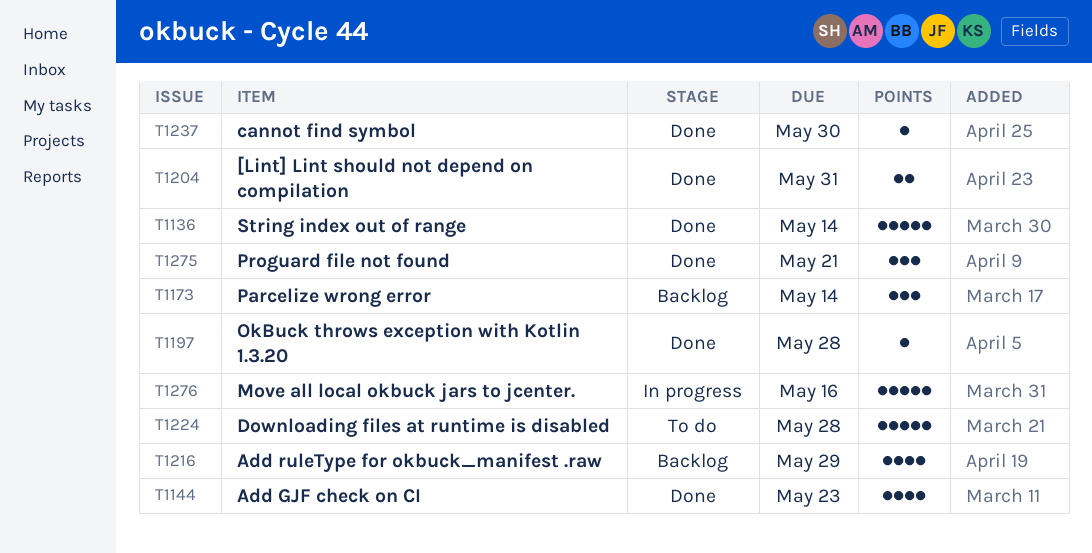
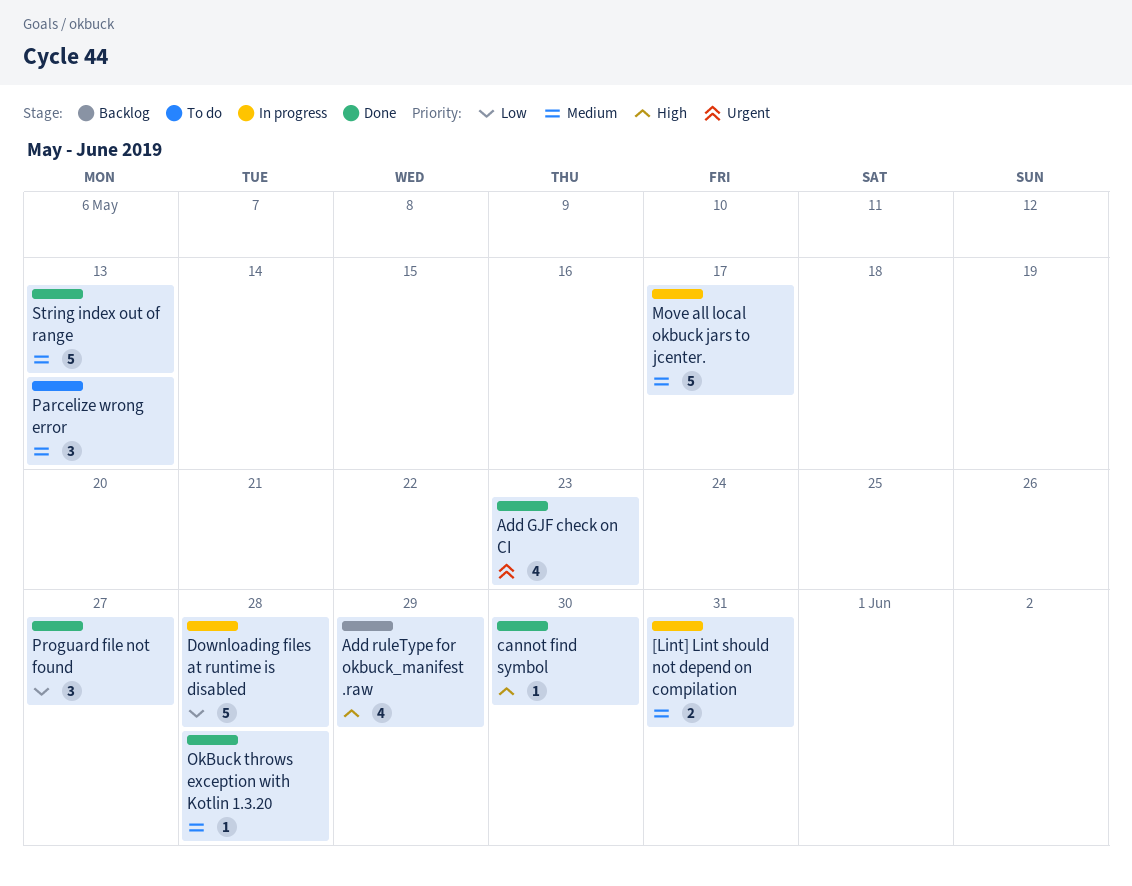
[Lint] Lint should not depend on compilation, status: Done -> In progress
Downloading files at runtime is disabled, status: To do -> In progress
Move all local okbuck jars to jcenter., due: May 16 -> May 17
Parcelize wrong error, status: Backlog -> To do
Parcelize wrong error, due: May 14 -> May 13
Proguard file not found, due: May 21 -> May 27
String index out of range, due: May 14 -> May 13

